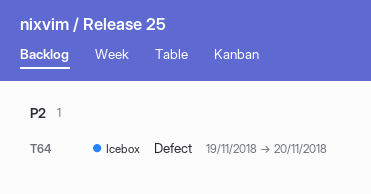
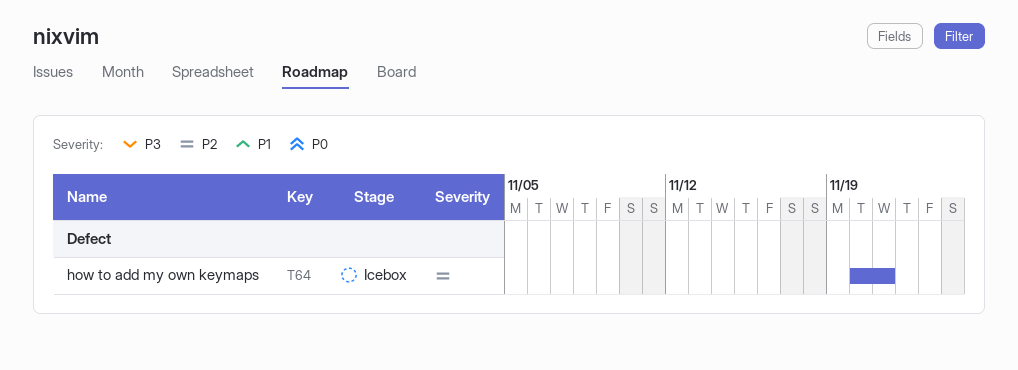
T64, start: Nov 19 -> Nov 20
T64, due: Nov 20 -> Nov 21

